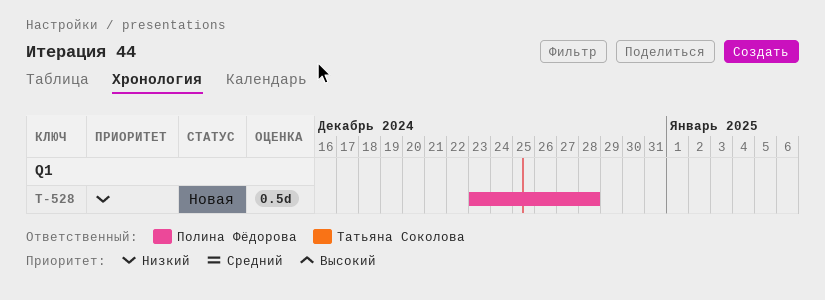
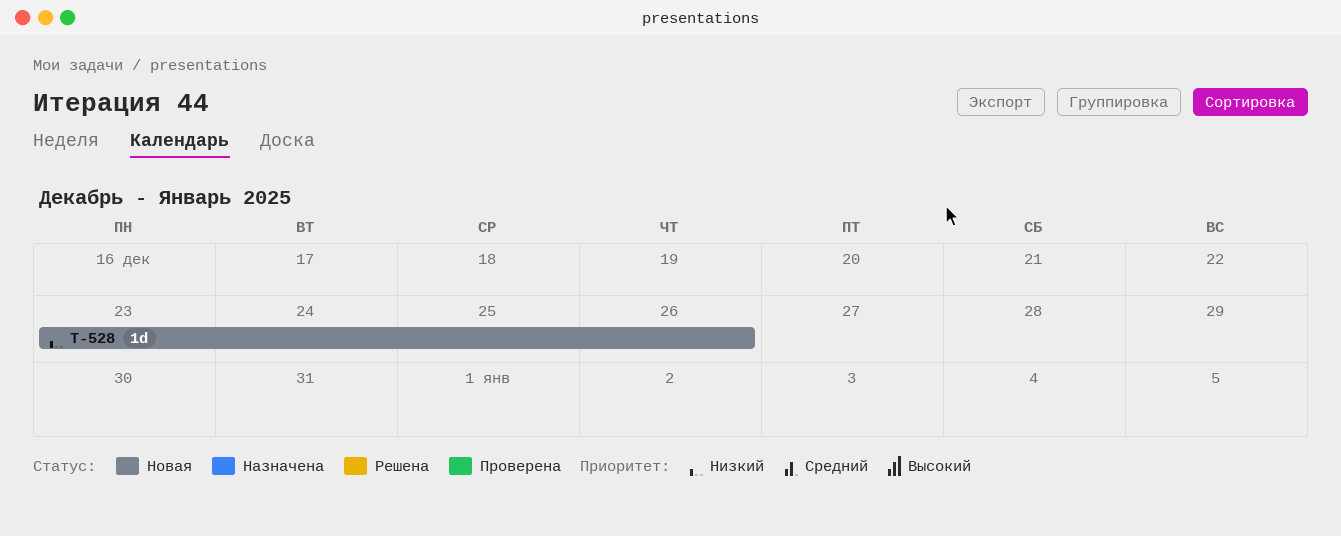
T-528, estimate: 0.5d -> 1d
T-528, due: Dec 28 -> Dec 26

